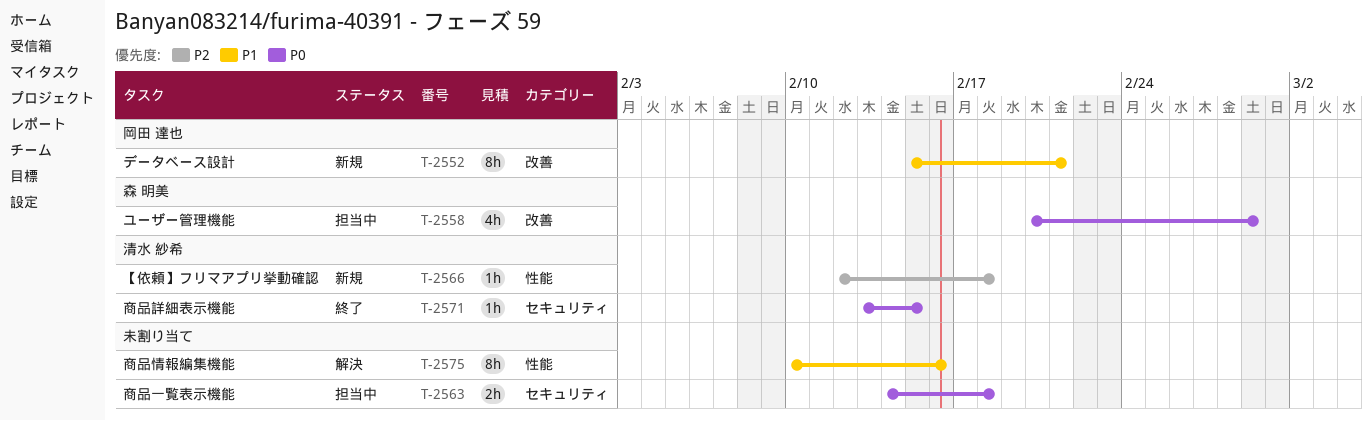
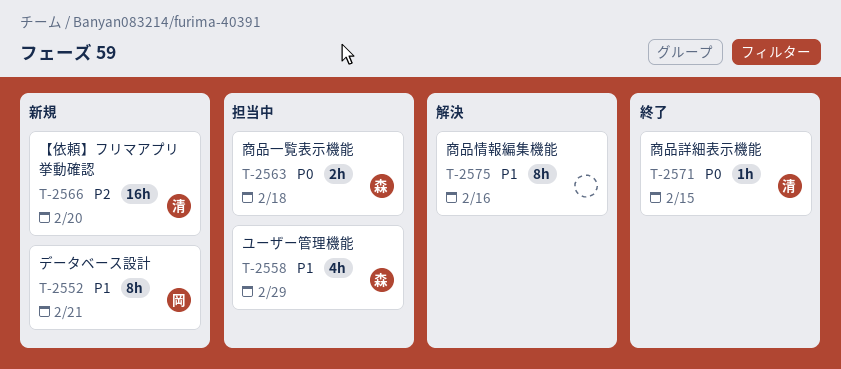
T-2558, priority: P0 -> P1
T-2563, owner: none -> 森 明美
T-2566, estimate: 1h -> 16h
T-2566, due: Feb 18 -> Feb 20

